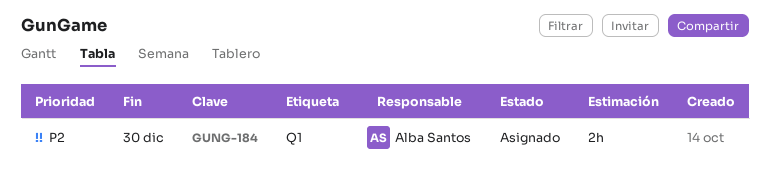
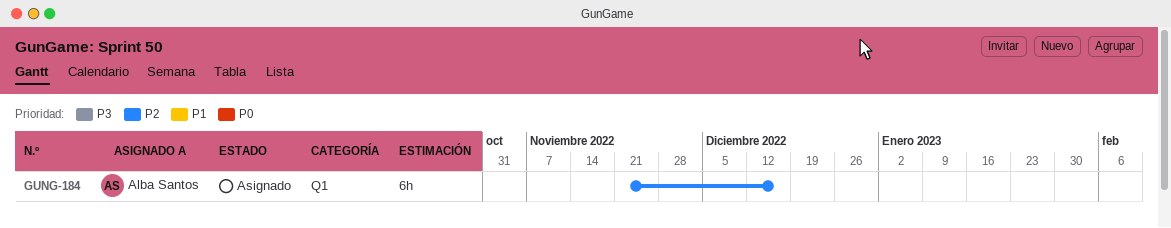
GUNG-184, estimate: 2h -> 6h
GUNG-184, due: Dec 30 -> Dec 16

